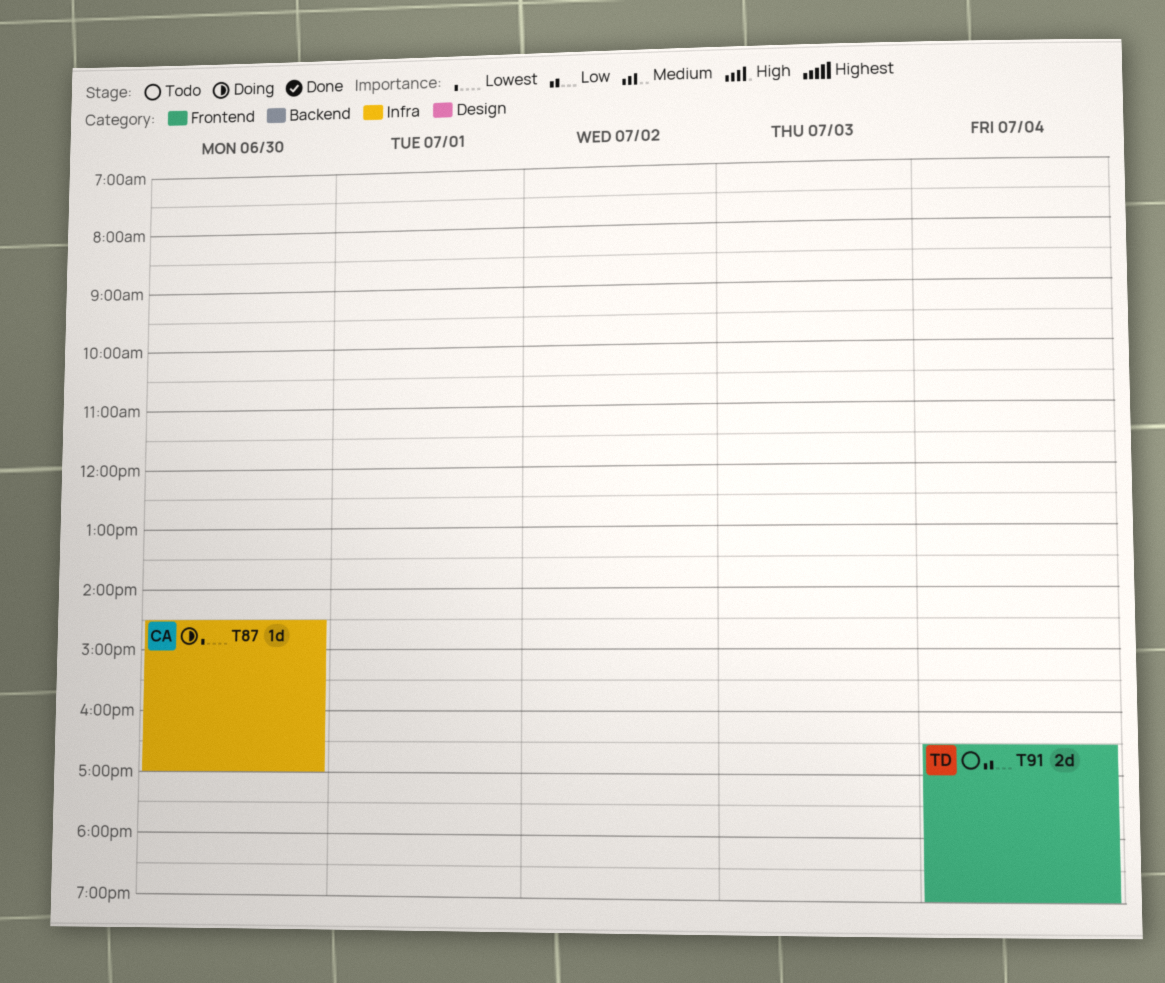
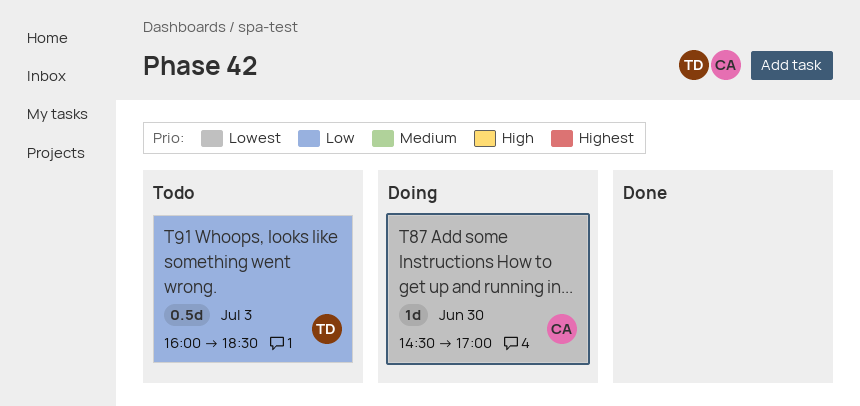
T91, estimate: 2d -> 0.5d
T91, day: Jul 4 -> Jul 3
T91, begins: 16:30 -> 16:00
T91, ends: 19:00 -> 18:30

